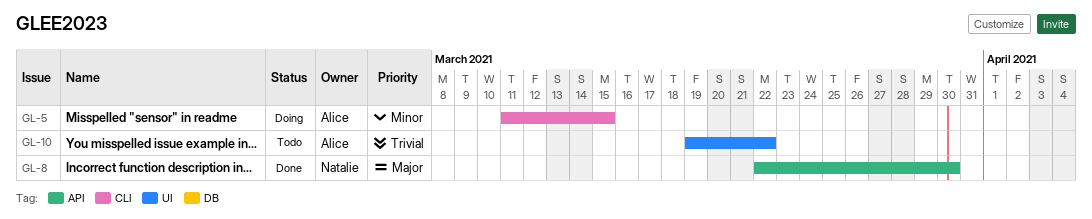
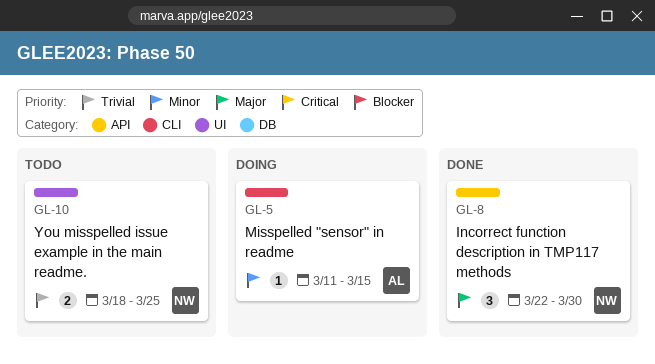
GL-10, owner: Alice -> Natalie
GL-10, start: Mar 19 -> Mar 18
GL-10, due: Mar 22 -> Mar 25

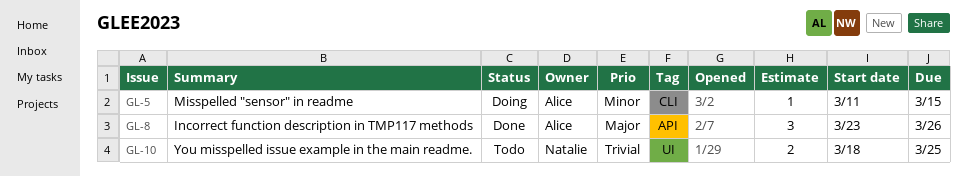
GL-8, owner: Natalie -> Alice
GL-8, start: Mar 22 -> Mar 23
GL-8, due: Mar 30 -> Mar 26

